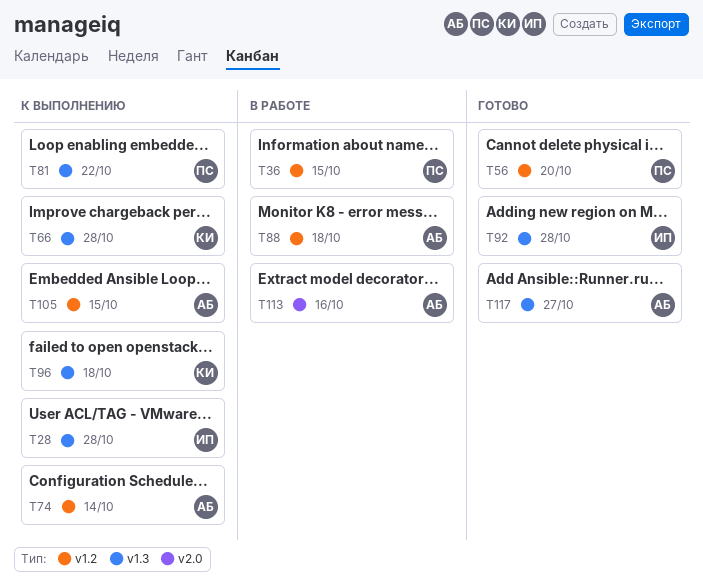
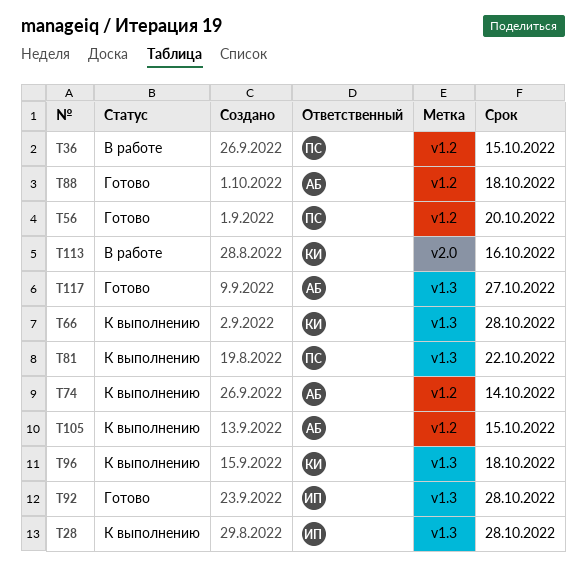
T88, status: В работе -> Готово
T113, owner: АБ -> КИ

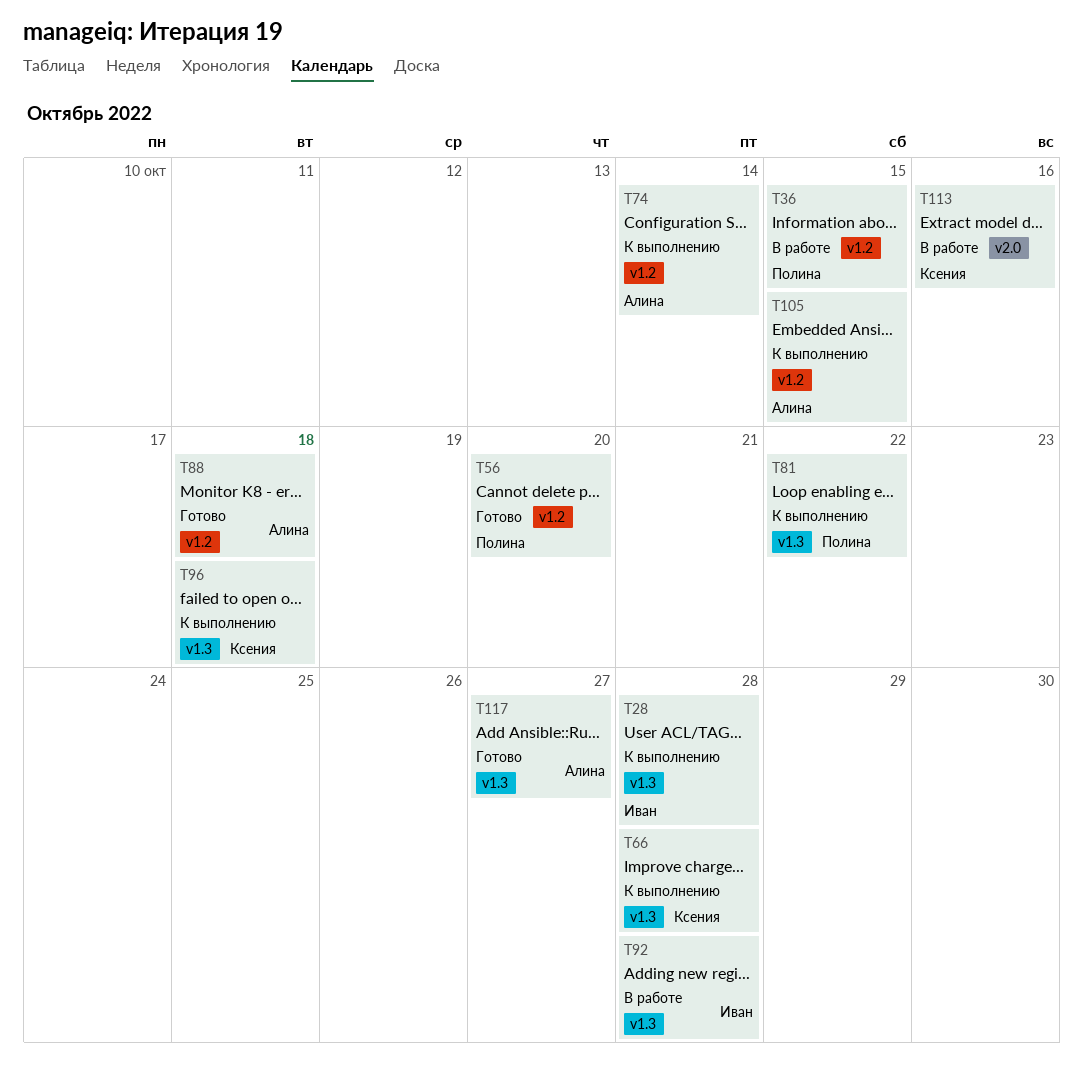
T92, status: Готово -> В работе

